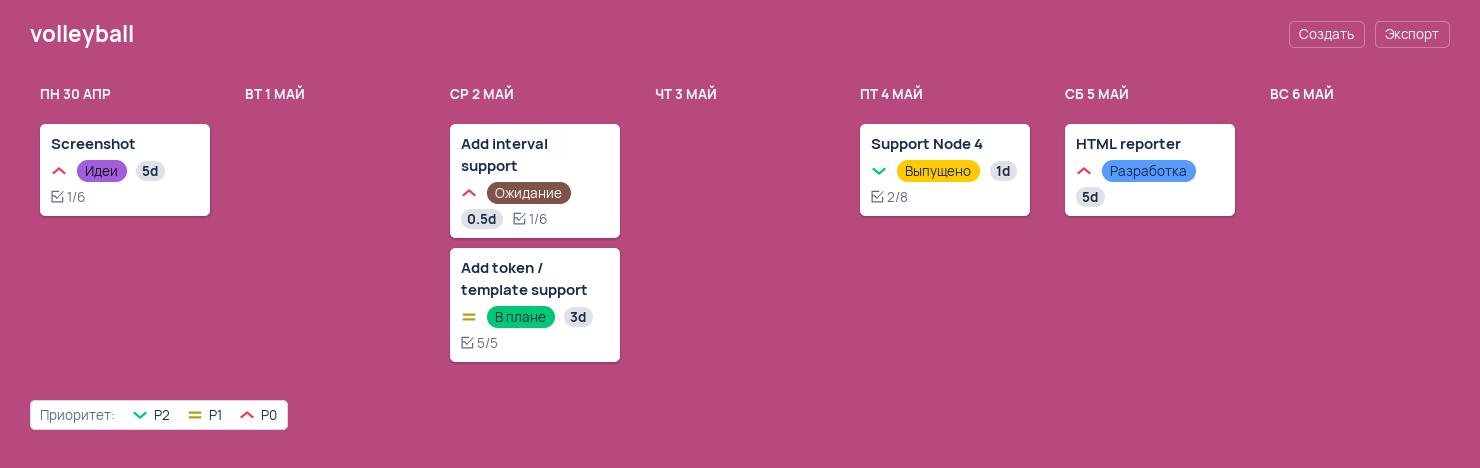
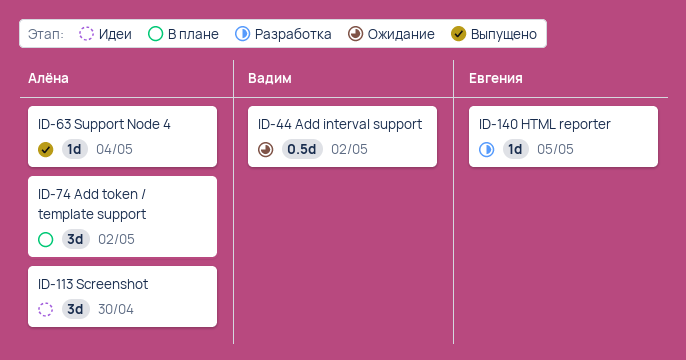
HTML reporter, estimate: 5d -> 1d
Screenshot, estimate: 5d -> 3d

